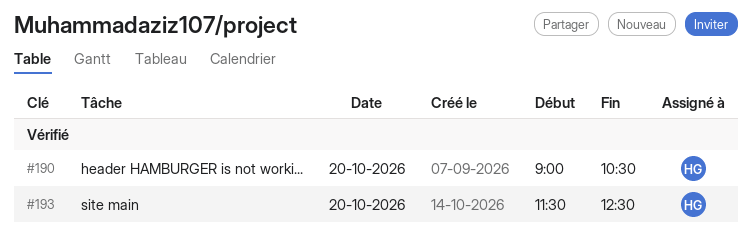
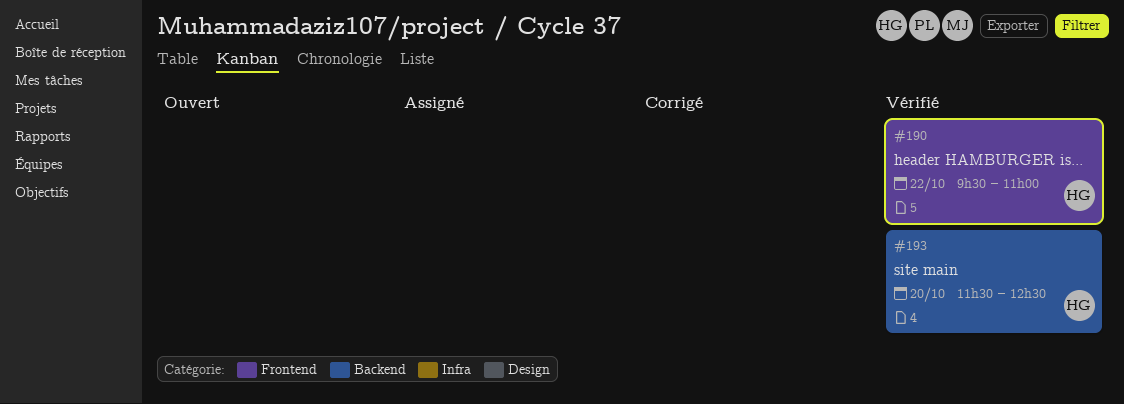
#190, day: Oct 20 -> Oct 22
#190, begins: 09:00 -> 09:30
#190, ends: 10:30 -> 11:00

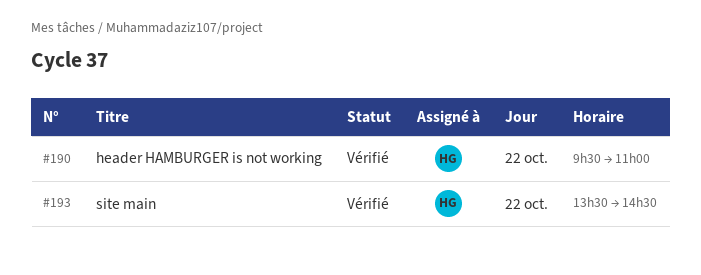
#193, day: Oct 20 -> Oct 22
#193, begins: 11:30 -> 13:30
#193, ends: 12:30 -> 14:30

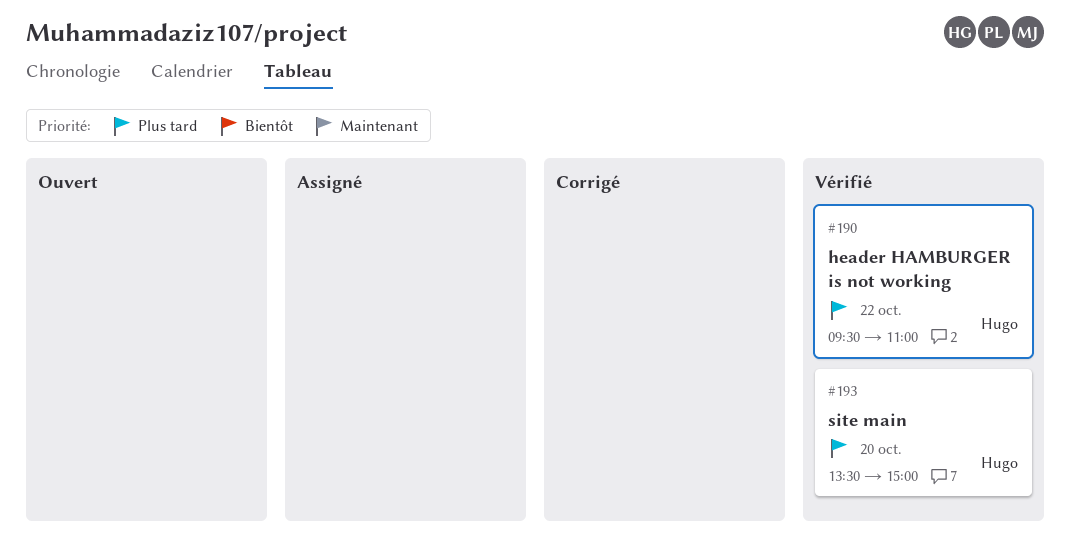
#193, day: Oct 22 -> Oct 20
#193, ends: 14:30 -> 15:00

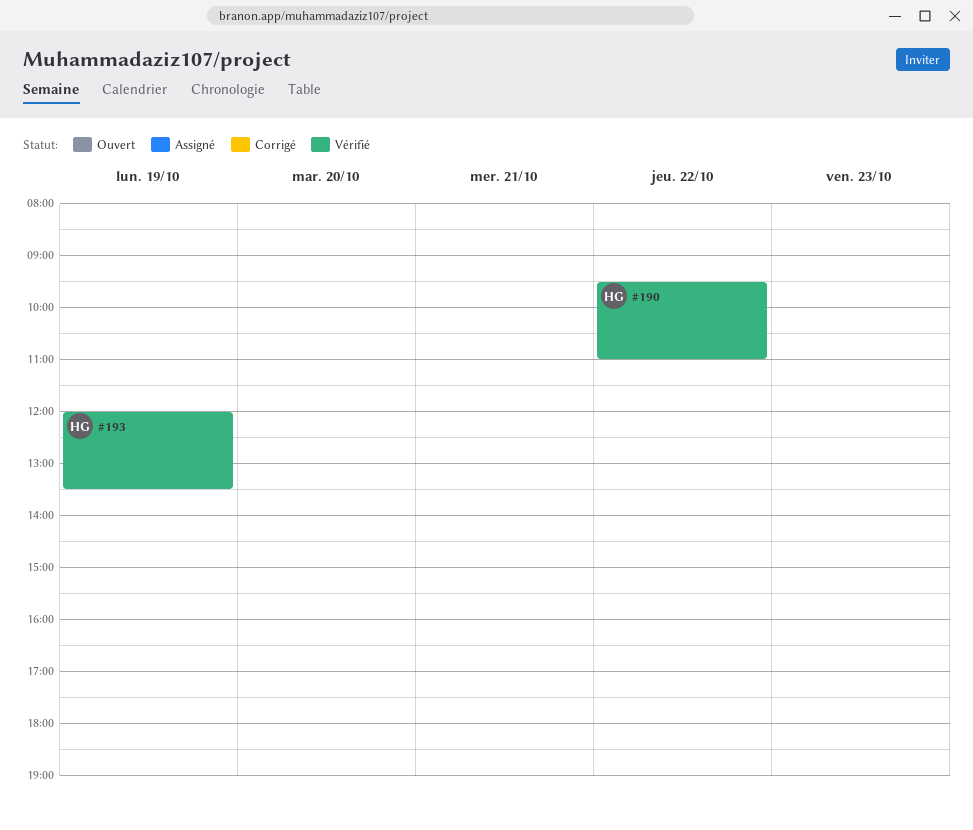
#193, day: Oct 20 -> Oct 19
#193, begins: 13:30 -> 12:00
#193, ends: 15:00 -> 13:30

